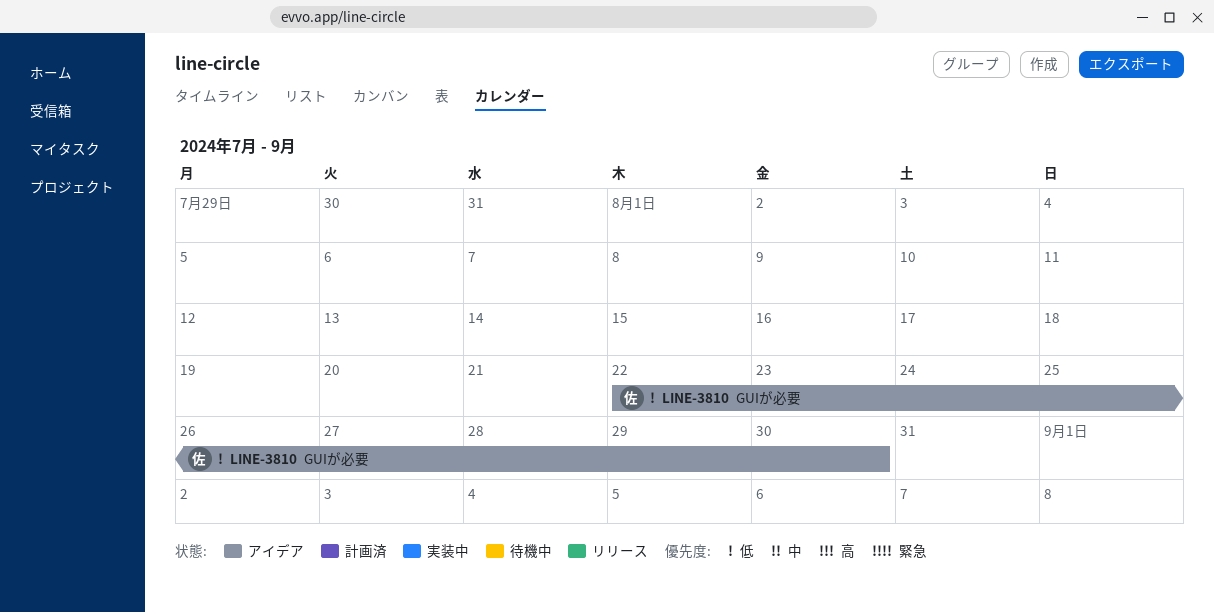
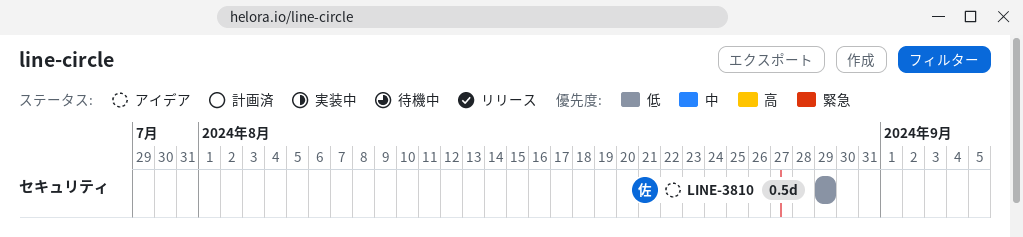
LINE-3810, start: Aug 22 -> Aug 29
LINE-3810, due: Aug 30 -> Aug 29

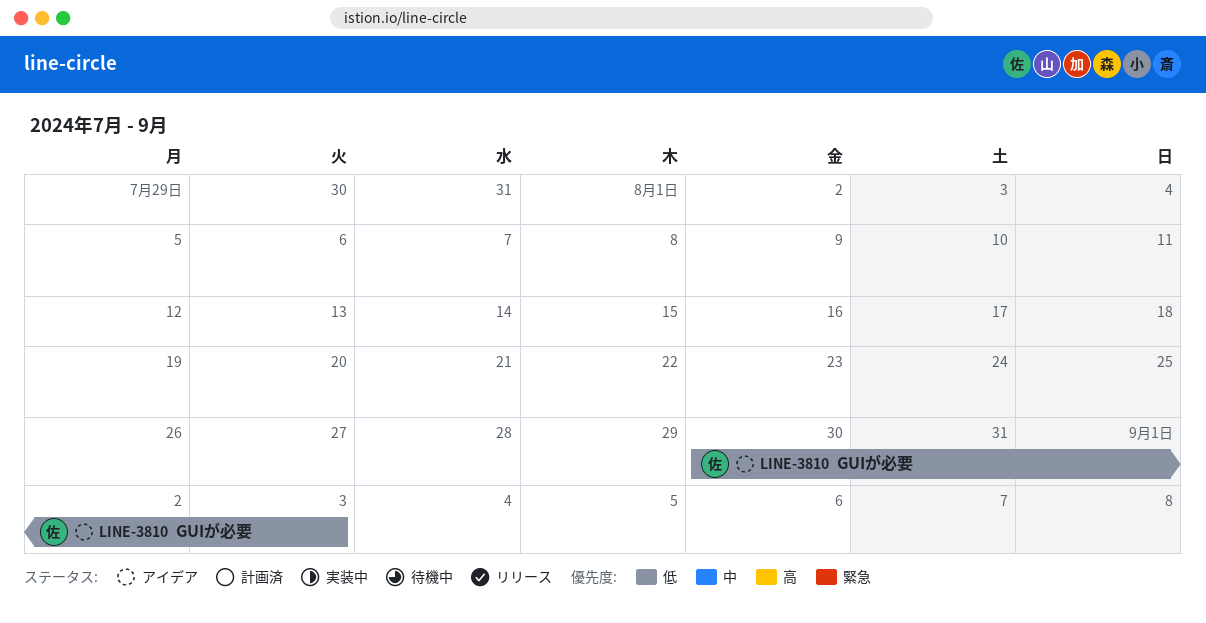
LINE-3810, start: Aug 29 -> Aug 30
LINE-3810, due: Aug 29 -> Sep 3

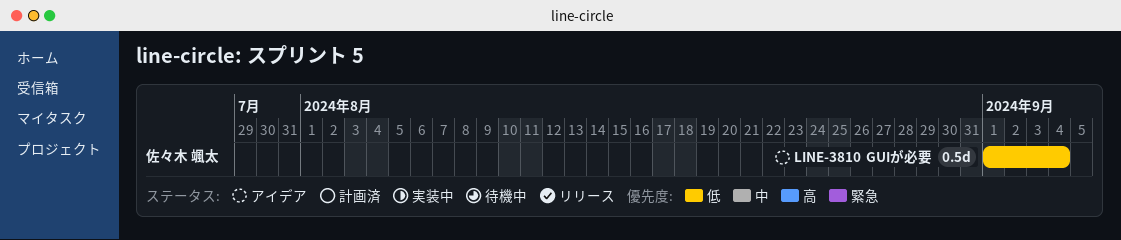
LINE-3810, start: Aug 30 -> Sep 1
LINE-3810, due: Sep 3 -> Sep 4

